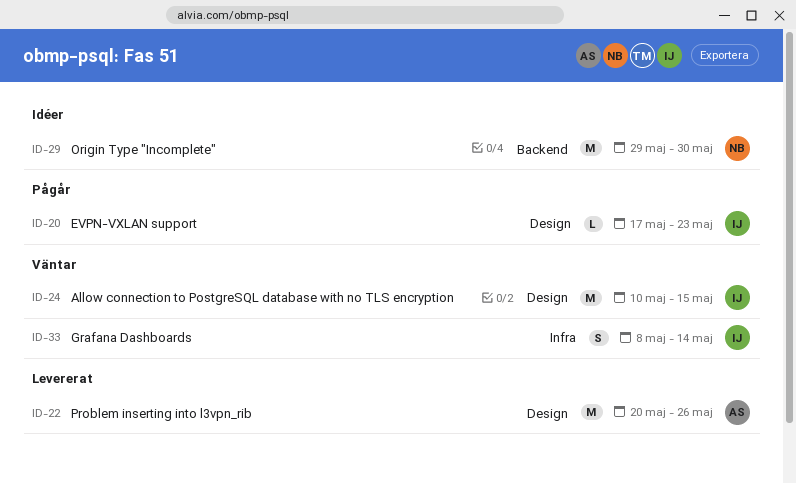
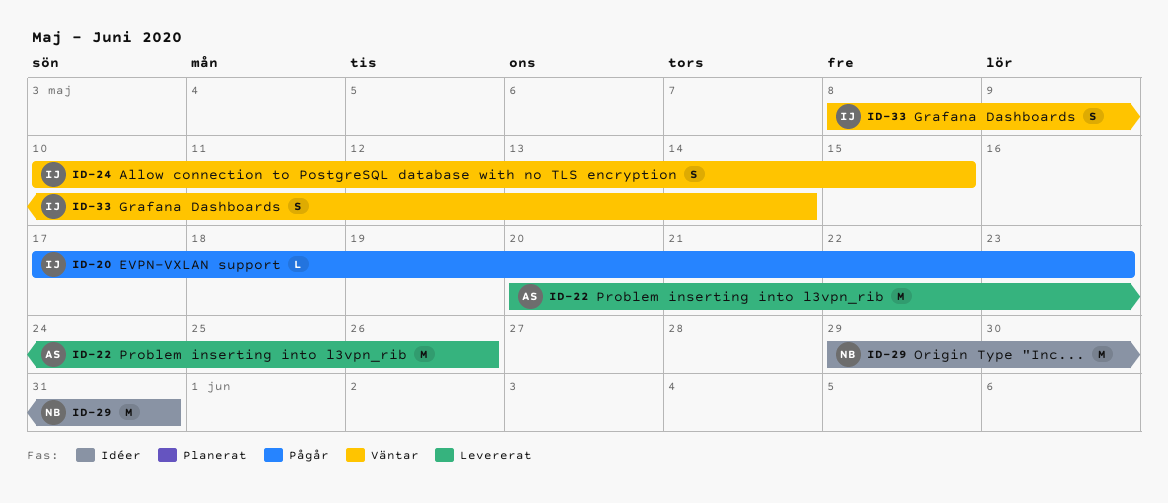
ID-24, estimate: M -> S
ID-29, due: May 30 -> May 31

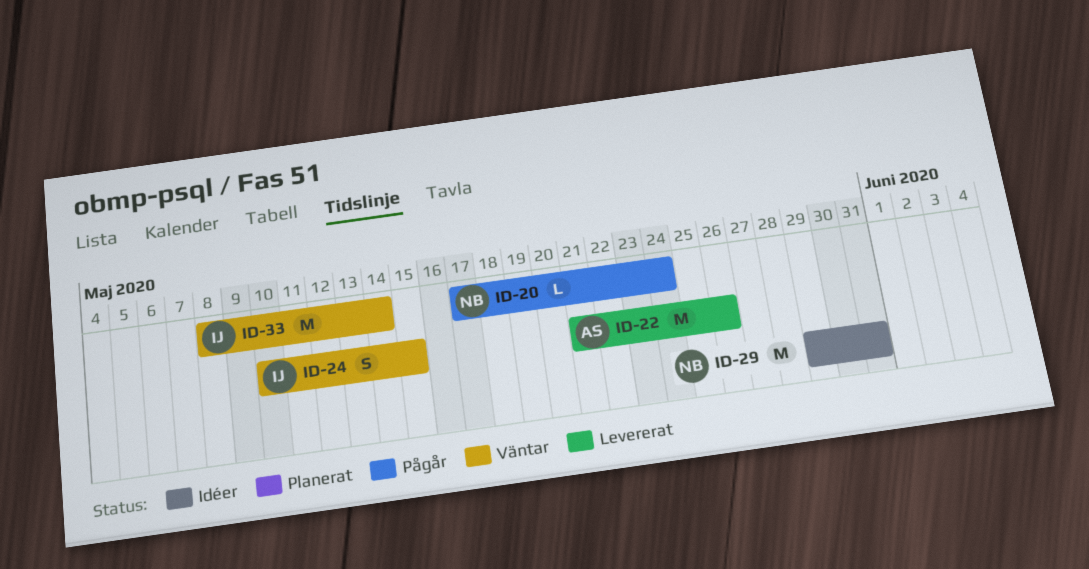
ID-20, owner: IJ -> NB
ID-20, due: May 23 -> May 24
ID-22, start: May 20 -> May 21
ID-33, estimate: S -> M

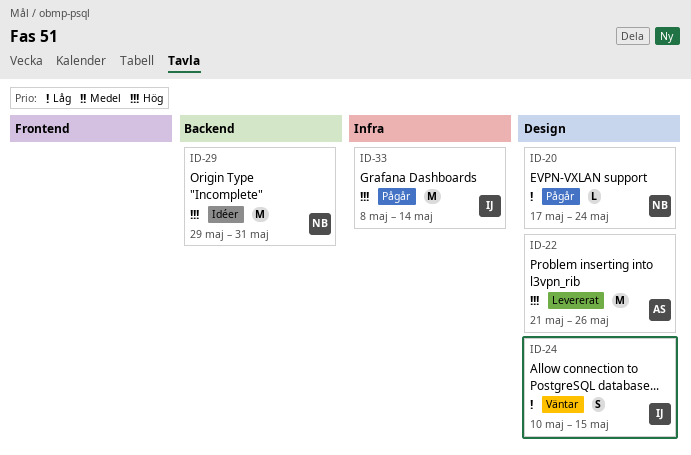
ID-33, status: Väntar -> Pågår

